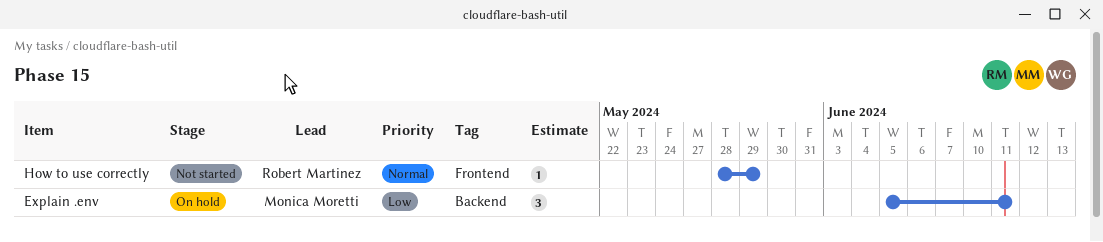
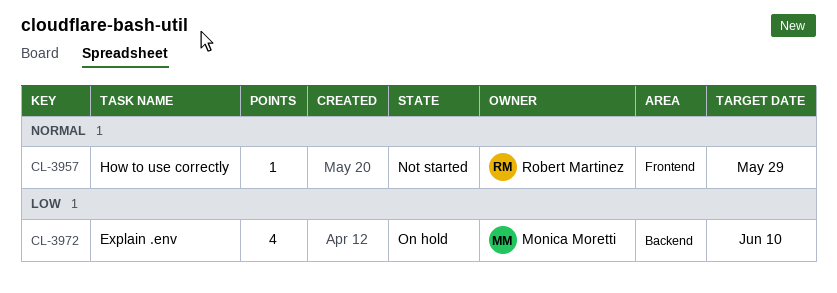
Explain .env, estimate: 3 -> 4
Explain .env, due: Jun 11 -> Jun 10

